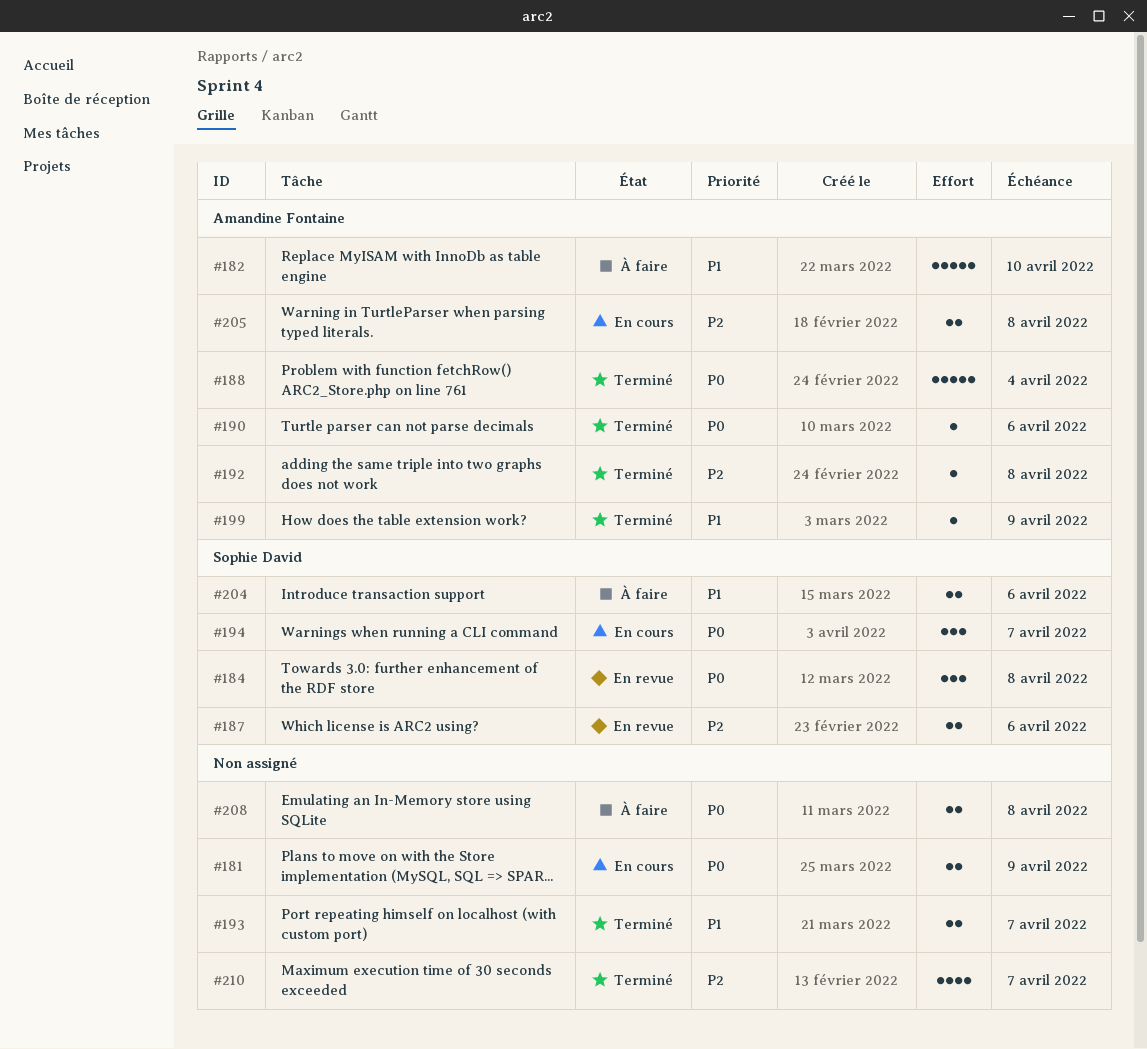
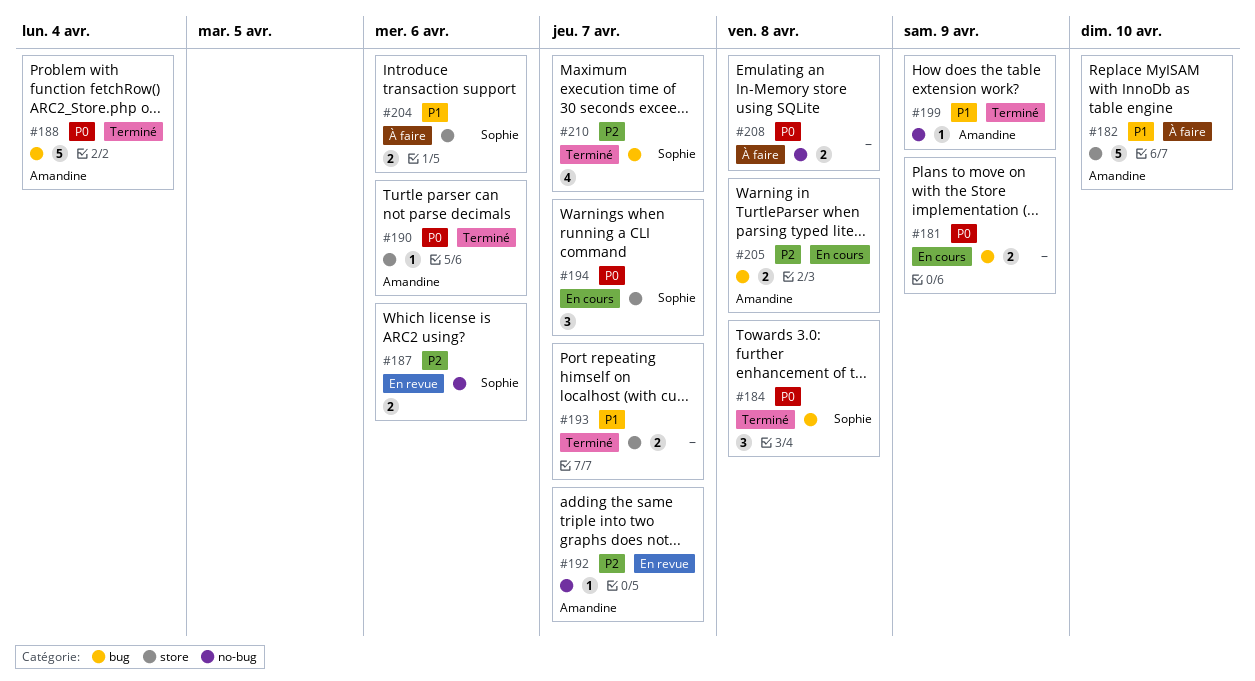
#184, status: En revue -> Terminé
#192, status: Terminé -> En revue
#192, due: Apr 8 -> Apr 7
#210, owner: none -> Sophie David

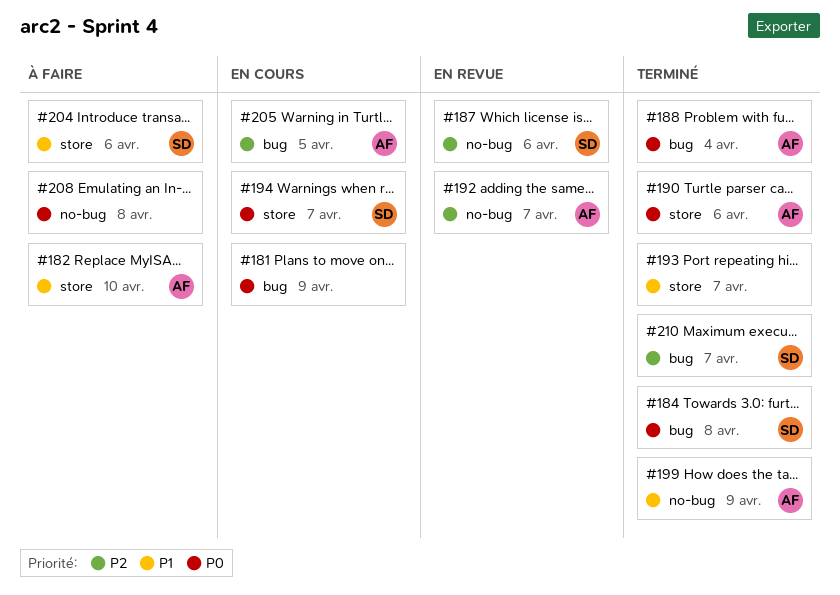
#205, due: Apr 8 -> Apr 5

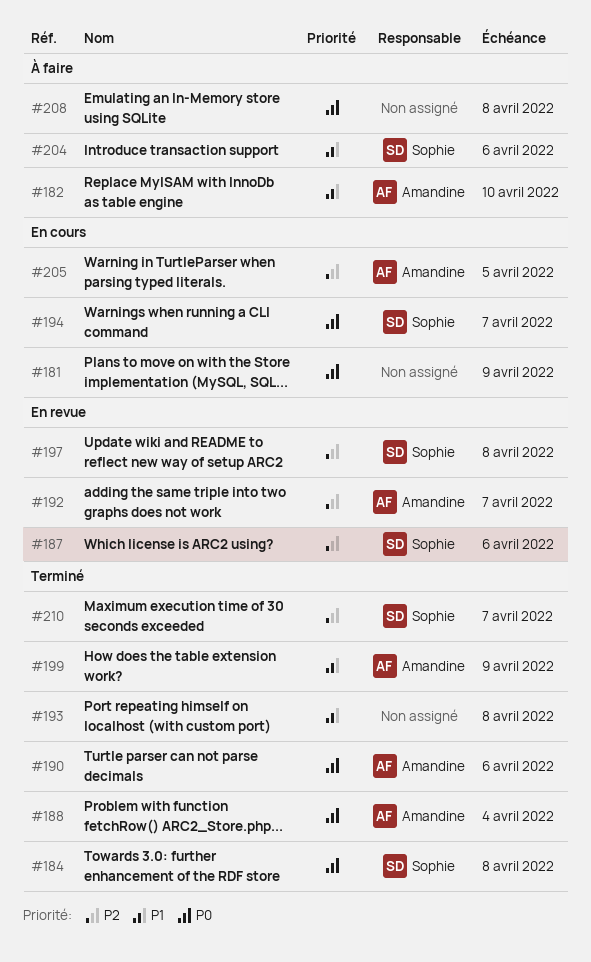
#193, due: Apr 7 -> Apr 8
#197: none -> present

